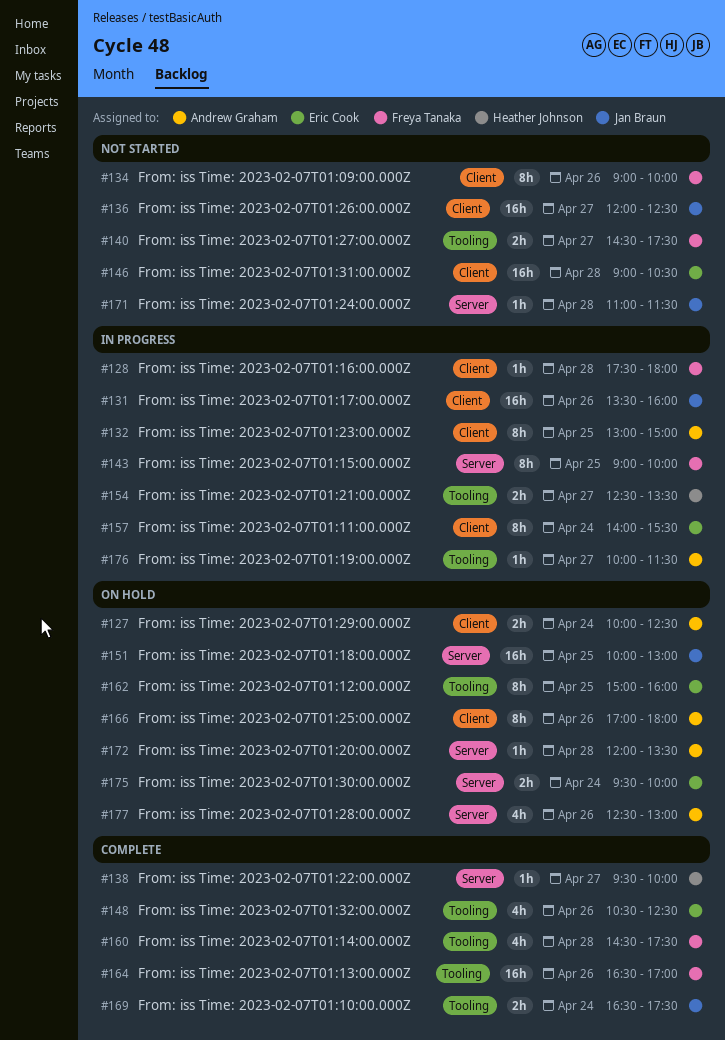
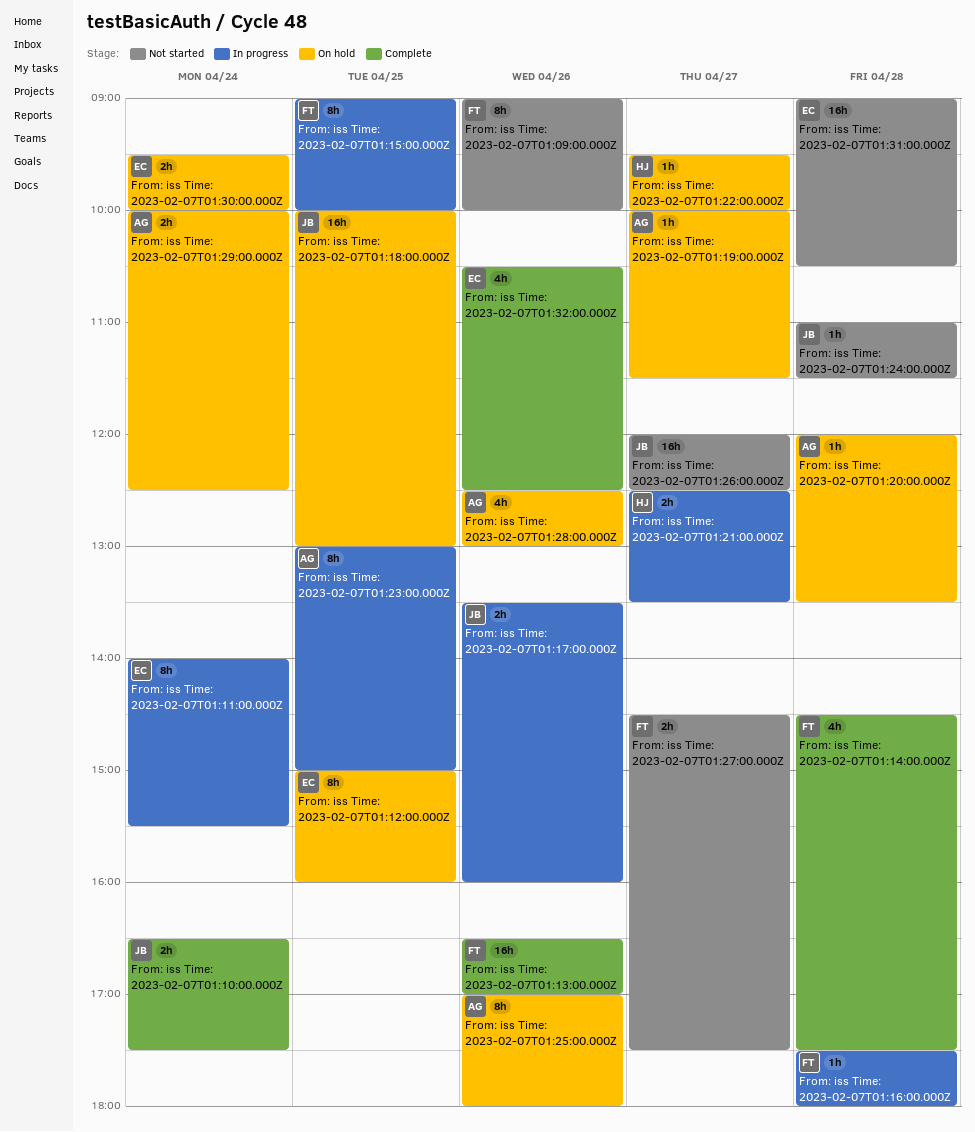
From: iss Time: 2023-02-07T01:17:00.000Z, estimate: 16h -> 2h
From: iss Time: 2023-02-07T01:19:00.000Z, status: In progress -> On hold
From: iss Time: 2023-02-07T01:22:00.000Z, status: Complete -> On hold

